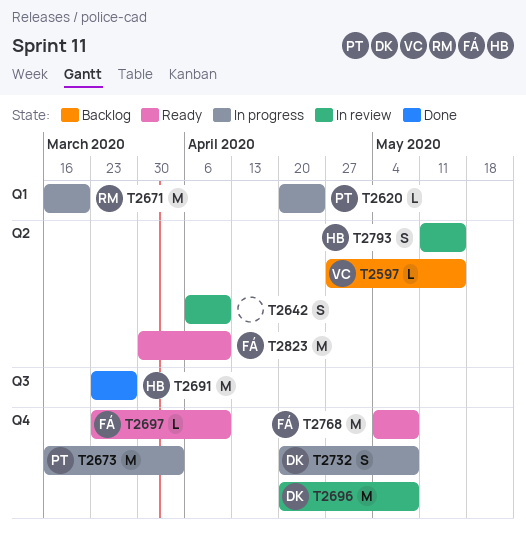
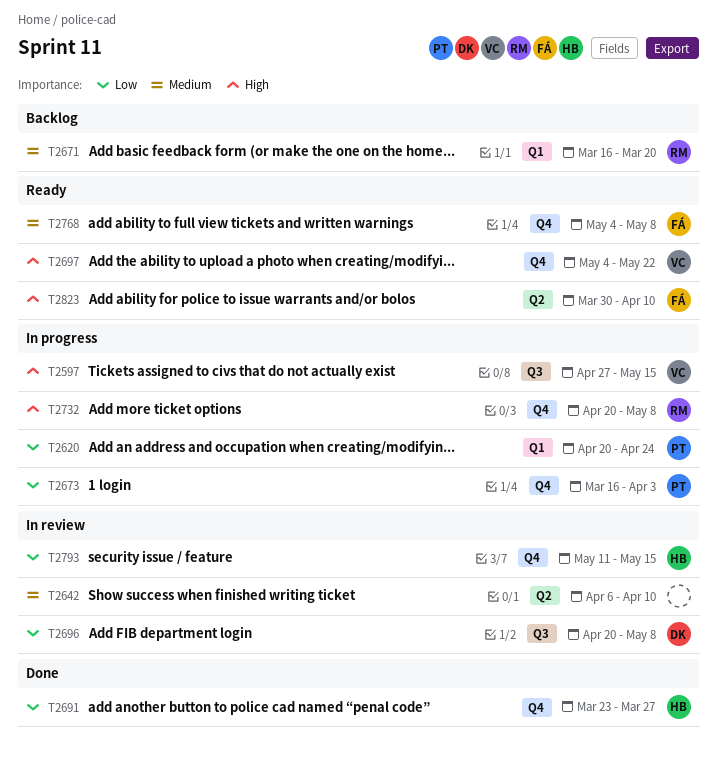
T2597, status: Backlog -> In progress
T2597, label: Q2 -> Q3
T2671, status: In progress -> Backlog
T2691, label: Q3 -> Q4
T2696, label: Q4 -> Q3
T2697, owner: FÁ -> VC
T2697, start: Mar 23 -> May 4
T2697, due: Apr 10 -> May 22
T2732, owner: DK -> RM
T2793, label: Q2 -> Q4

